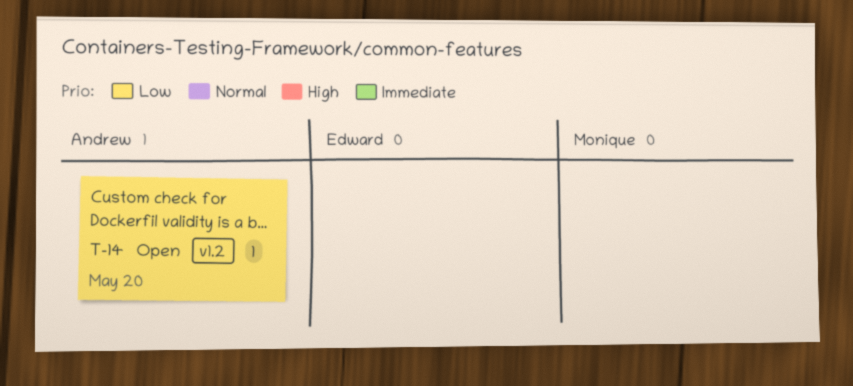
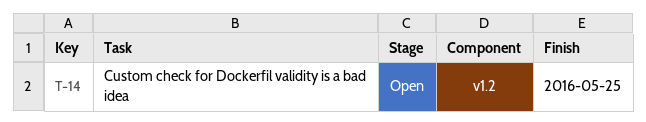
T-14, due: May 20 -> May 25

